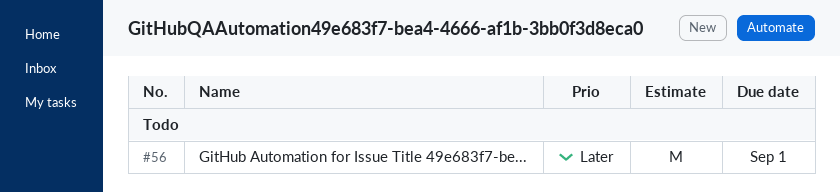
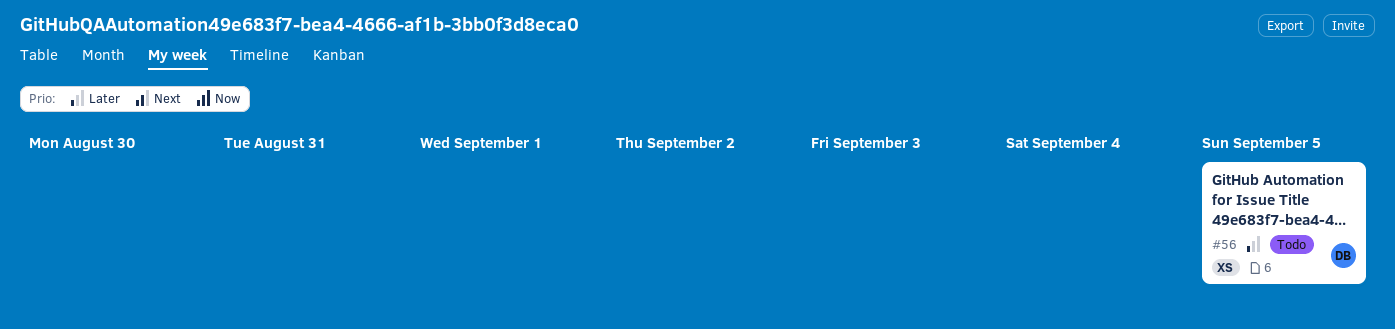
#56, estimate: M -> XS
#56, due: Sep 1 -> Sep 5

